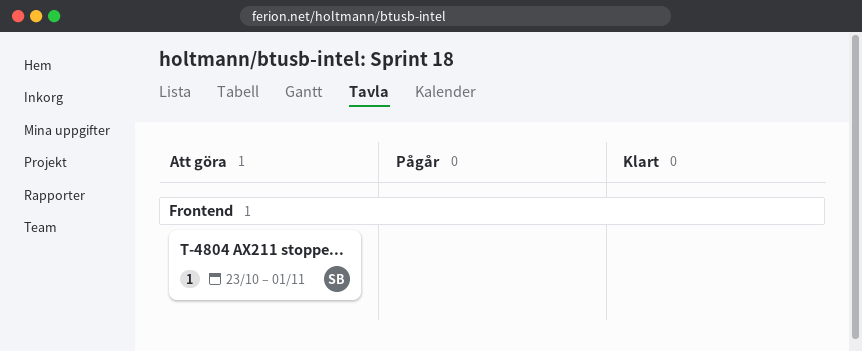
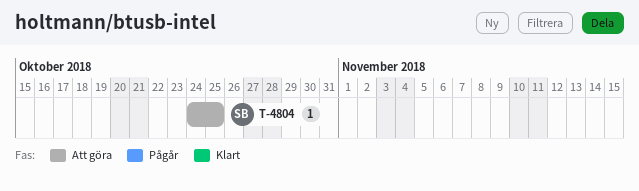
T-4804, start: Oct 23 -> Oct 24
T-4804, due: Nov 1 -> Oct 25

